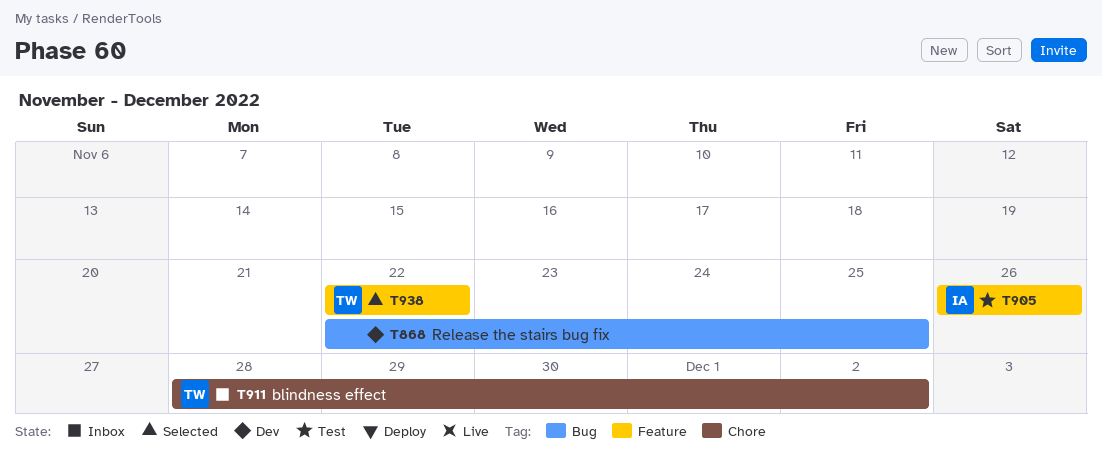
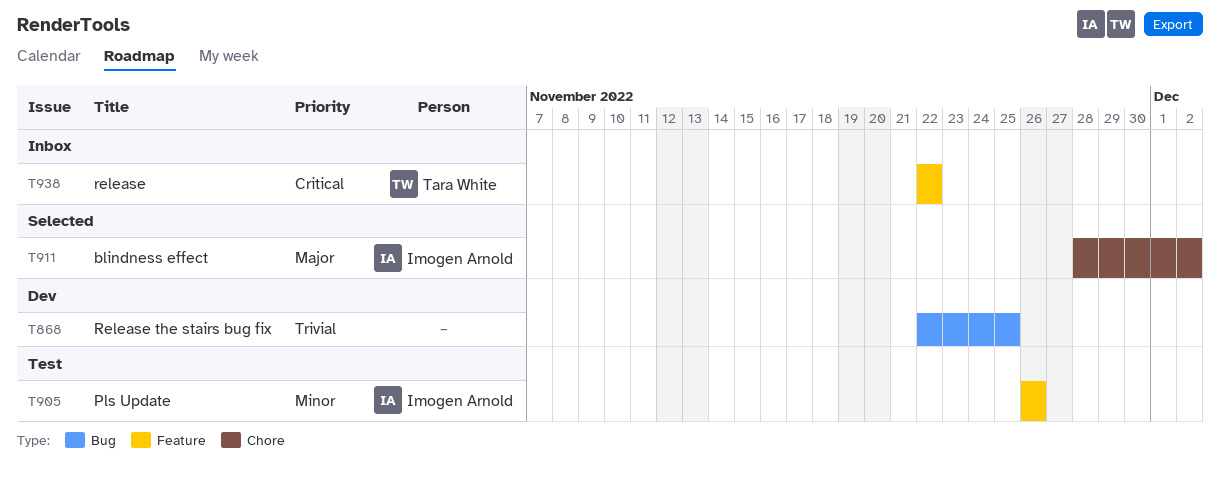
T911, status: Inbox -> Selected
T911, owner: Tara White -> Imogen Arnold
T938, status: Selected -> Inbox

